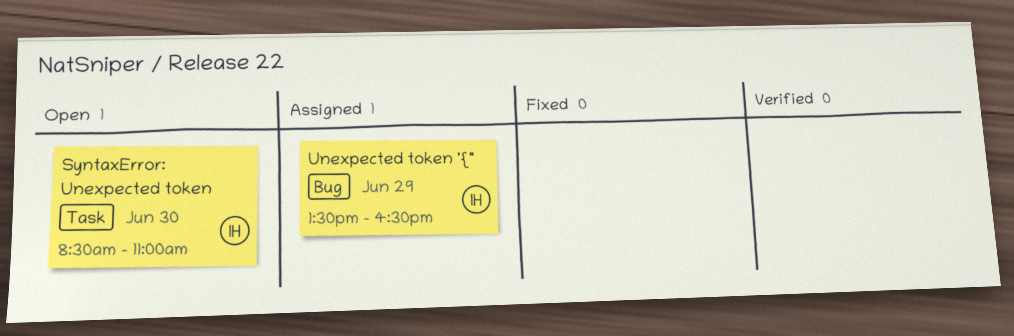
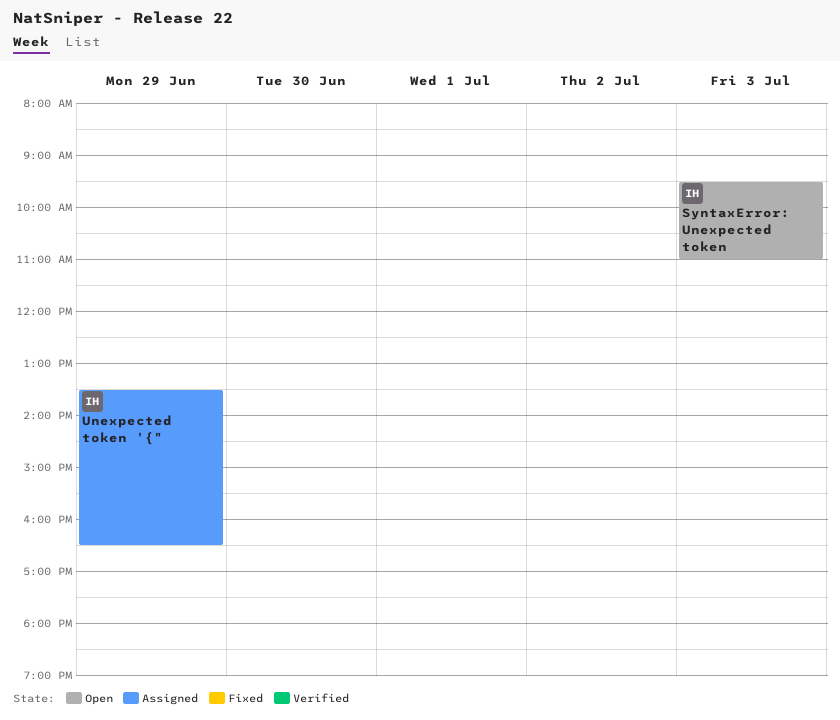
SyntaxError: Unexpected token, day: Jun 30 -> Jul 3
SyntaxError: Unexpected token, begins: 08:30 -> 09:30

